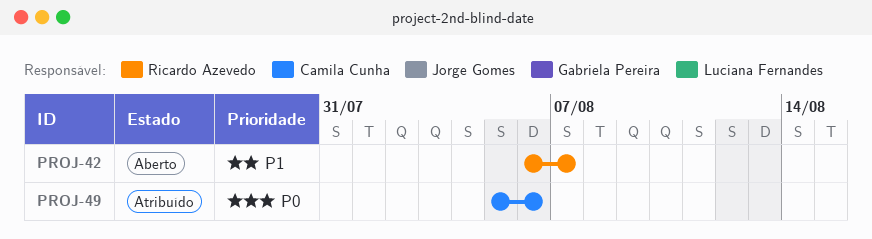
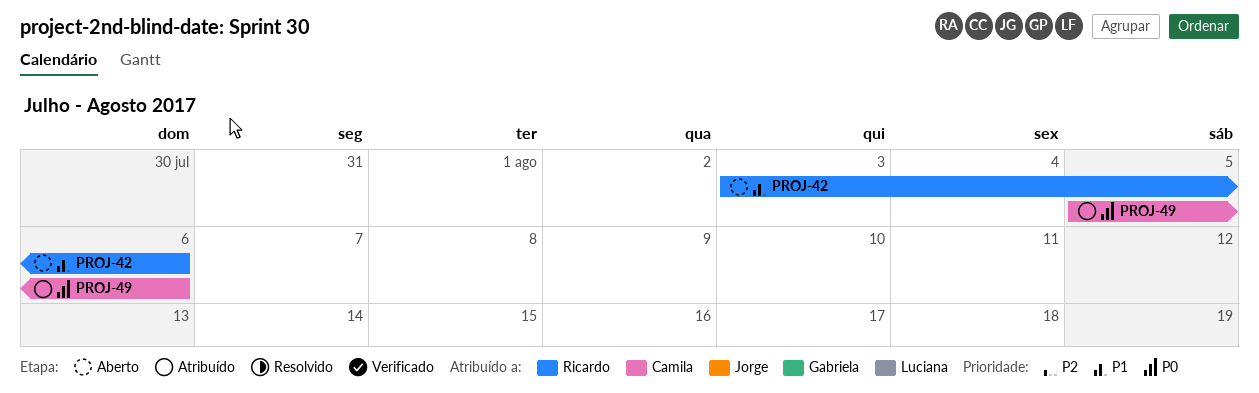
PROJ-42, start: Aug 6 -> Aug 3
PROJ-42, due: Aug 7 -> Aug 6

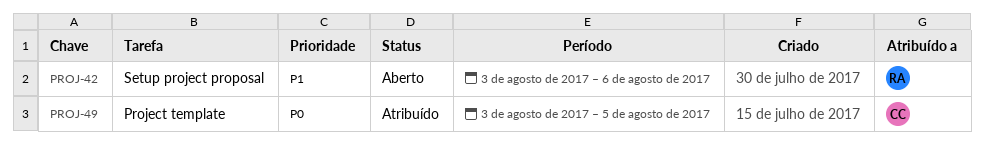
PROJ-49, start: Aug 5 -> Aug 3
PROJ-49, due: Aug 6 -> Aug 5

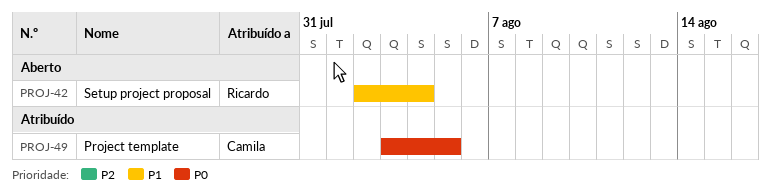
PROJ-42, start: Aug 3 -> Aug 2
PROJ-42, due: Aug 6 -> Aug 4

